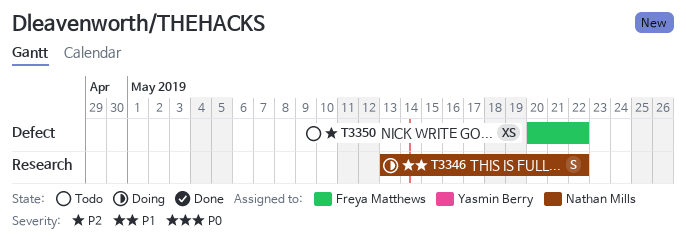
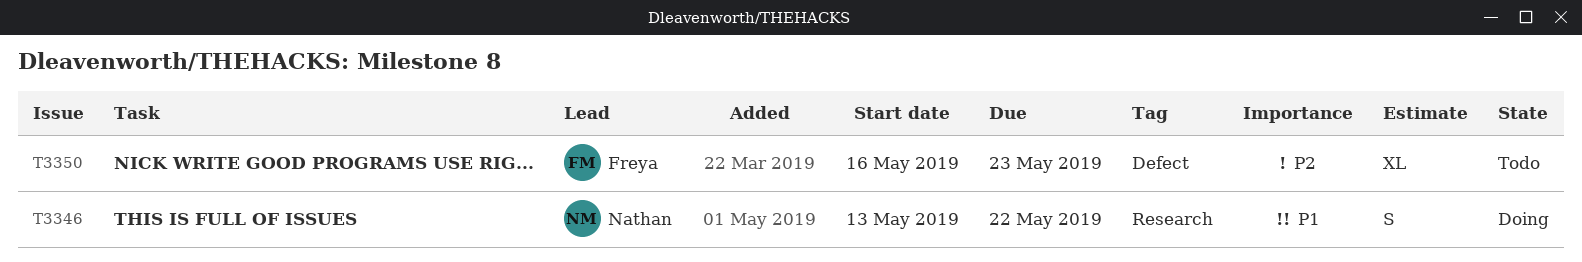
T3350, estimate: XS -> XL
T3350, start: May 20 -> May 16
T3350, due: May 22 -> May 23

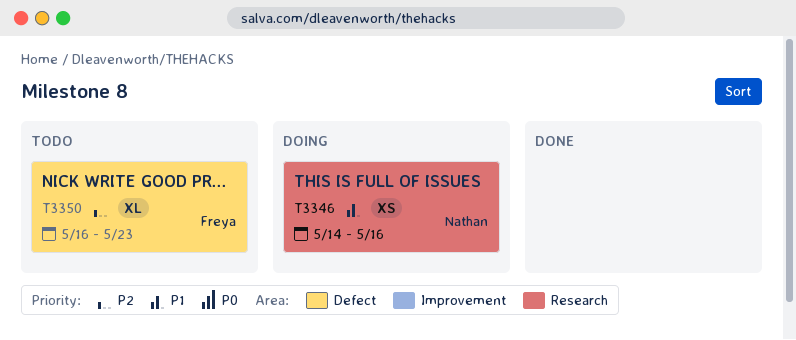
T3346, estimate: S -> XS
T3346, start: May 13 -> May 14
T3346, due: May 22 -> May 16

